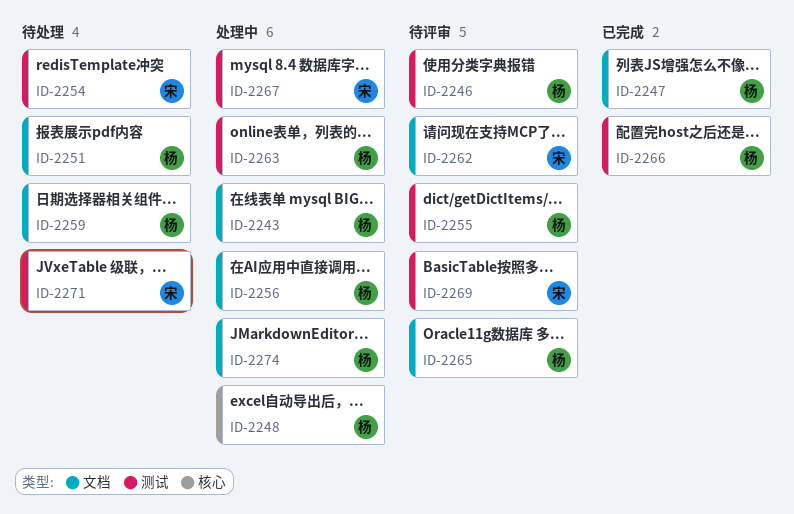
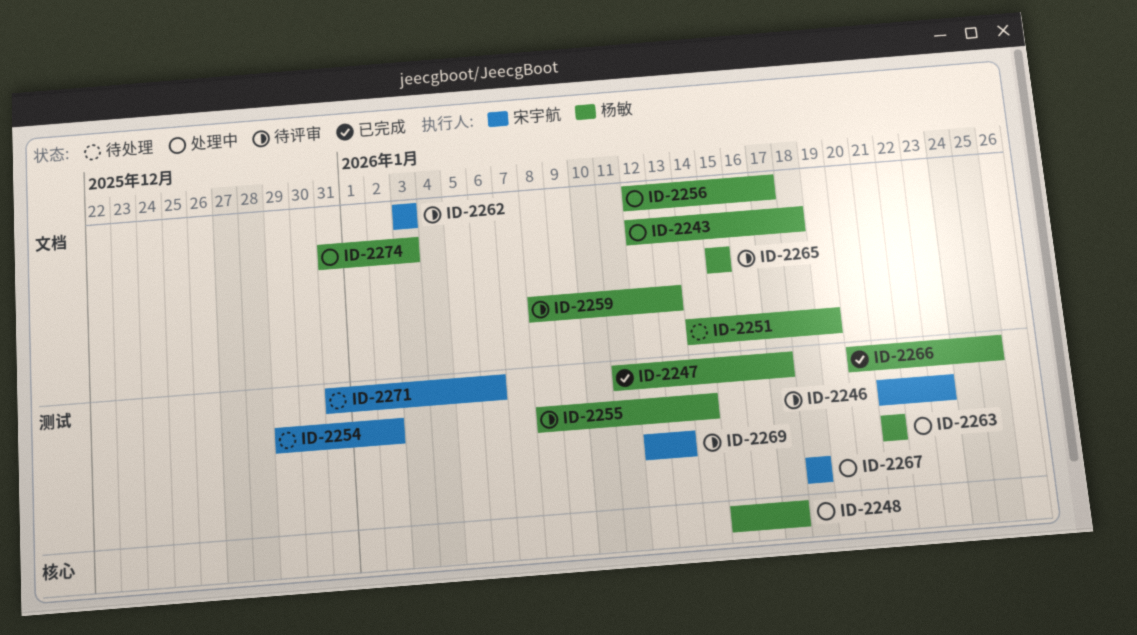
ID-2246, owner: 杨敏 -> 宋宇航
ID-2247, label: 文档 -> 测试
ID-2259, status: 待处理 -> 待评审

